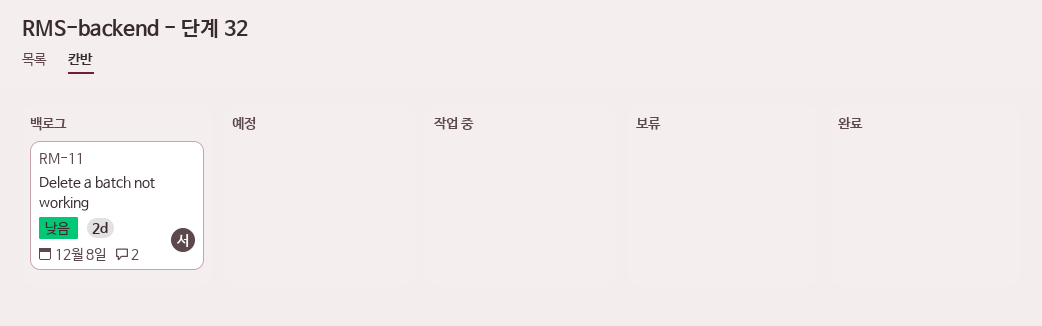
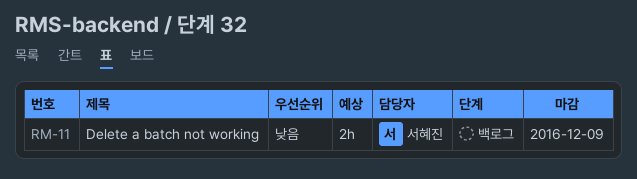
RM-11, estimate: 2d -> 2h
RM-11, due: Dec 8 -> Dec 9

